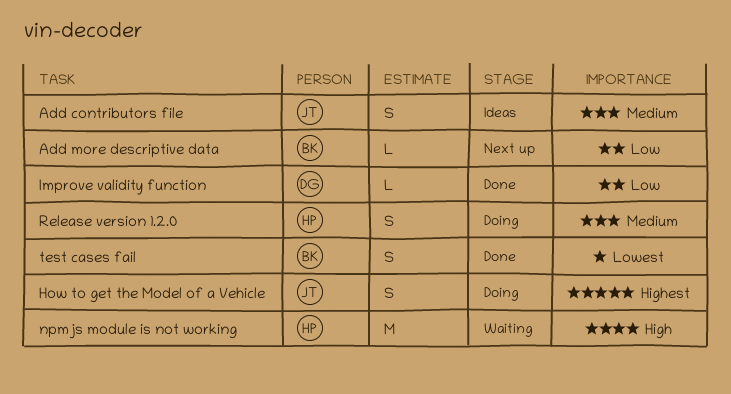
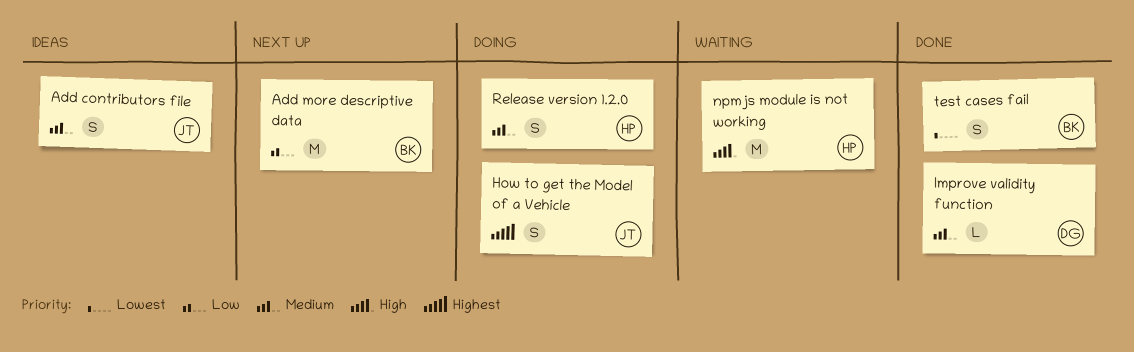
Add more descriptive data, estimate: L -> M
Improve validity function, priority: Low -> Medium

